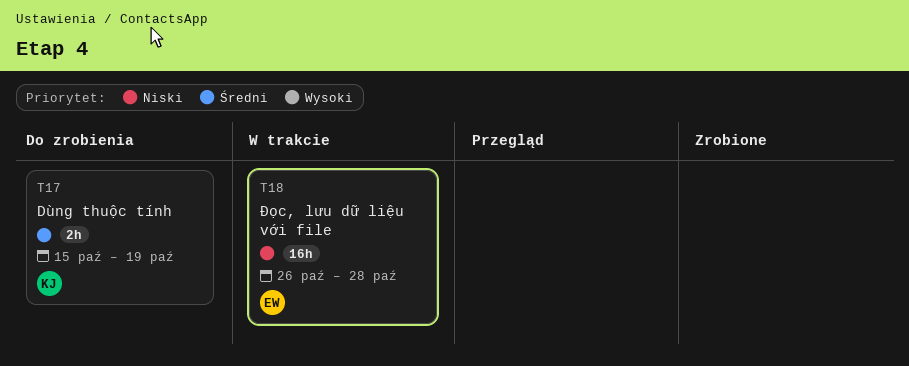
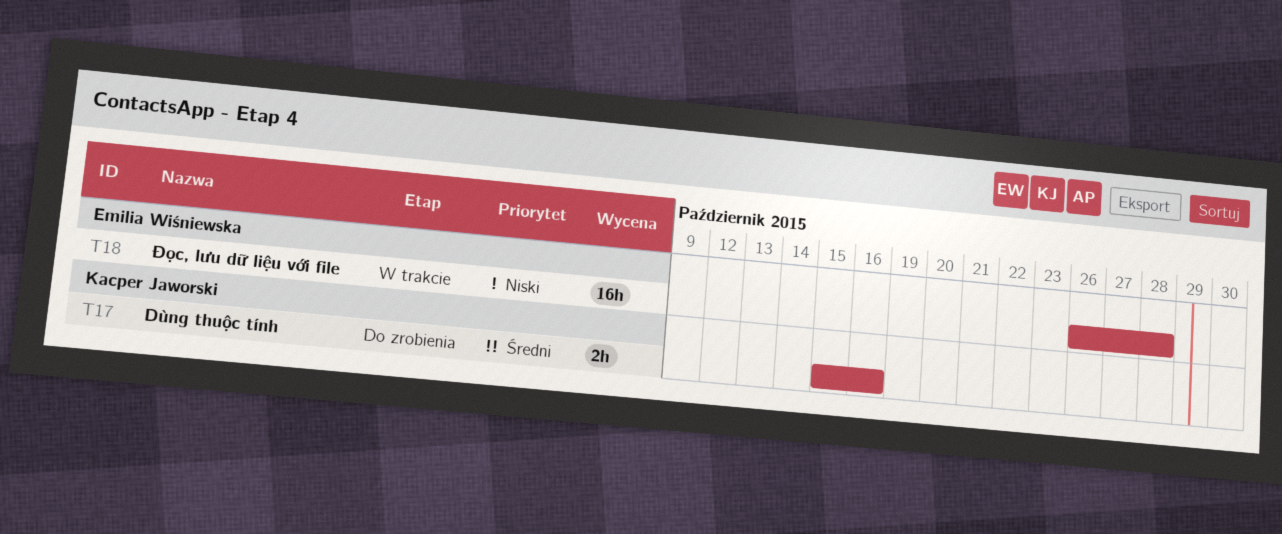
T17, due: Oct 19 -> Oct 16

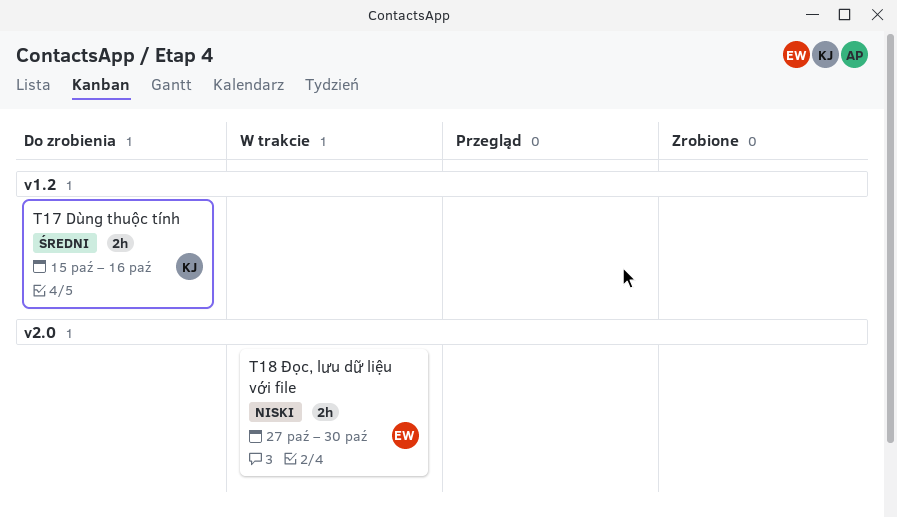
T18, estimate: 16h -> 2h
T18, start: Oct 26 -> Oct 27
T18, due: Oct 28 -> Oct 30

